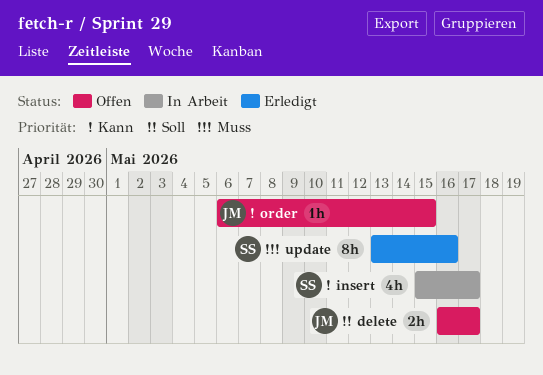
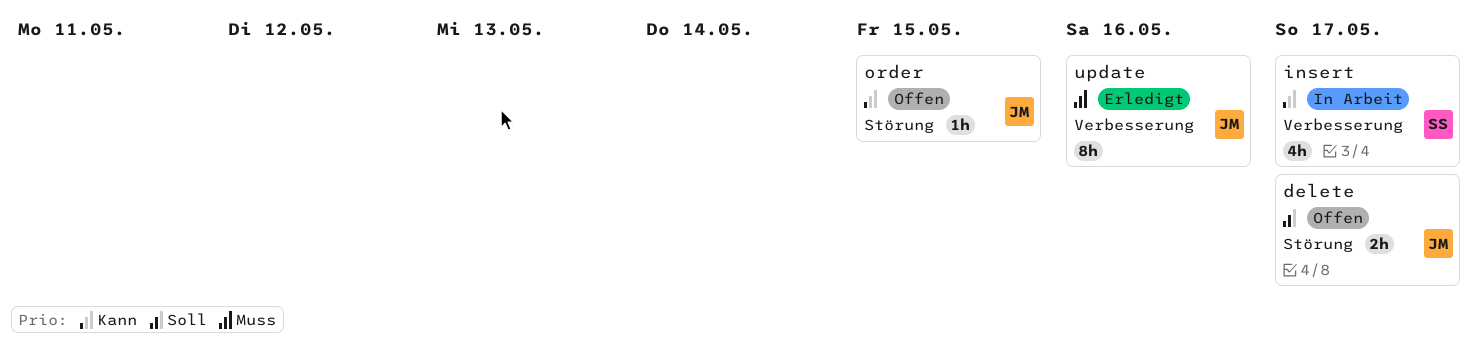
update, owner: SS -> JM

